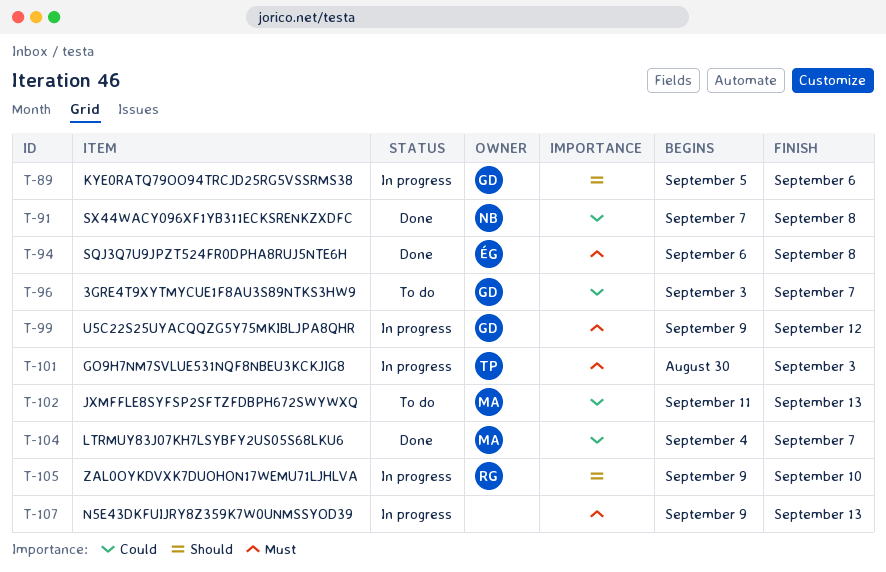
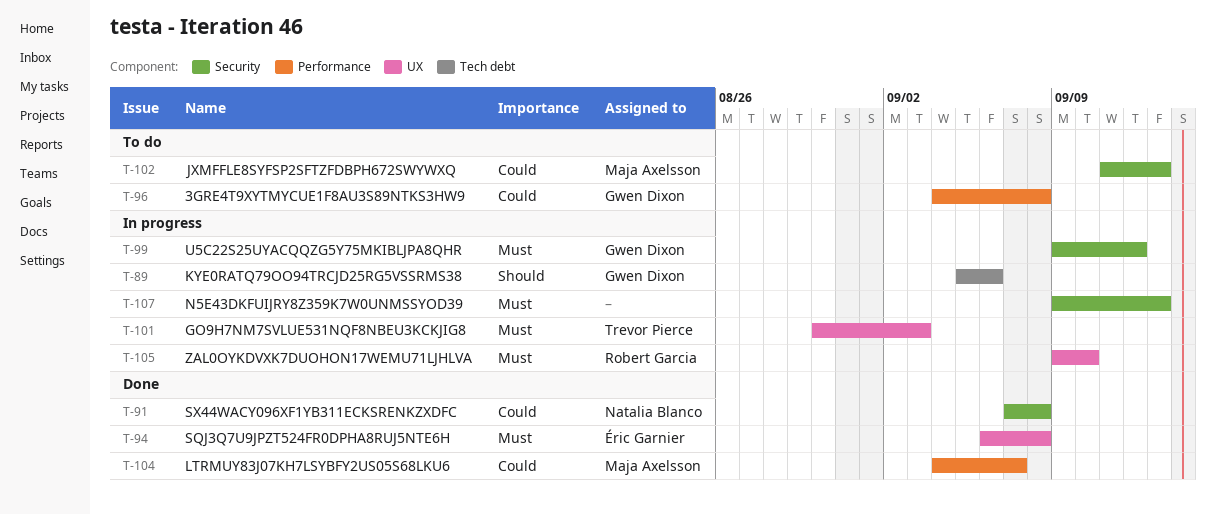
T-96, start: Sep 3 -> Sep 4
T-96, due: Sep 7 -> Sep 8
T-105, priority: Should -> Must

